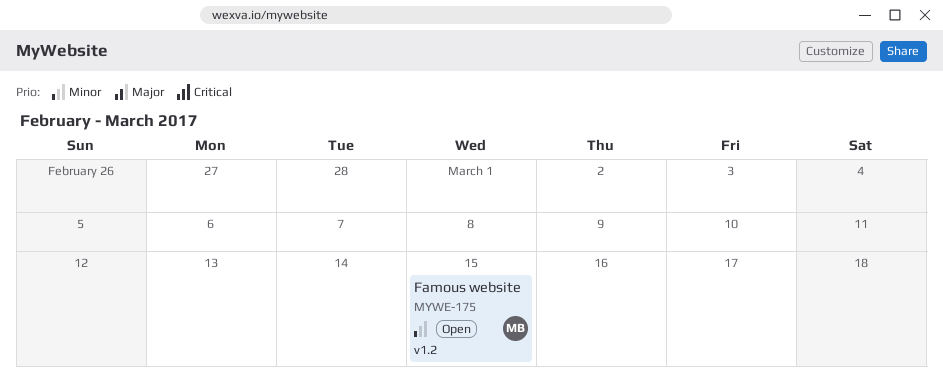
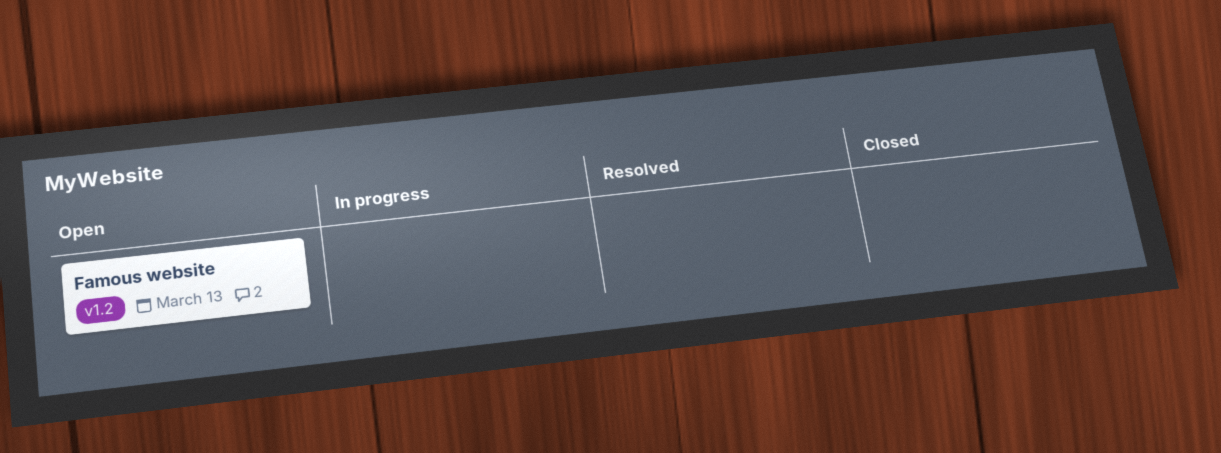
Famous website, due: Mar 15 -> Mar 13

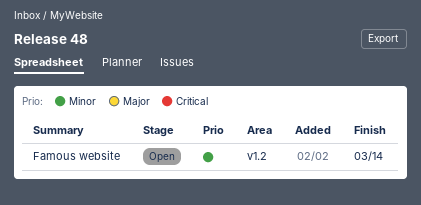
Famous website, due: Mar 13 -> Mar 14

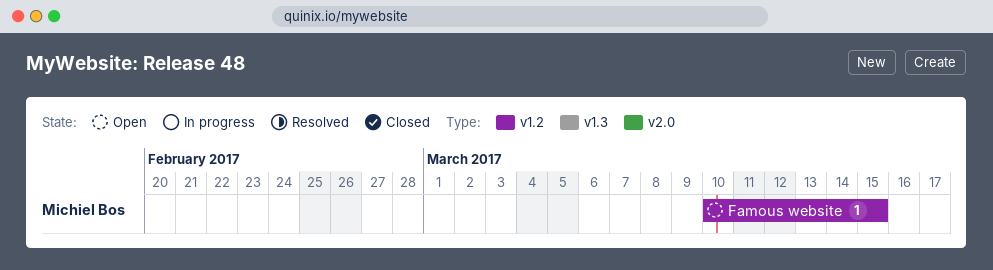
Famous website, due: Mar 14 -> Mar 15

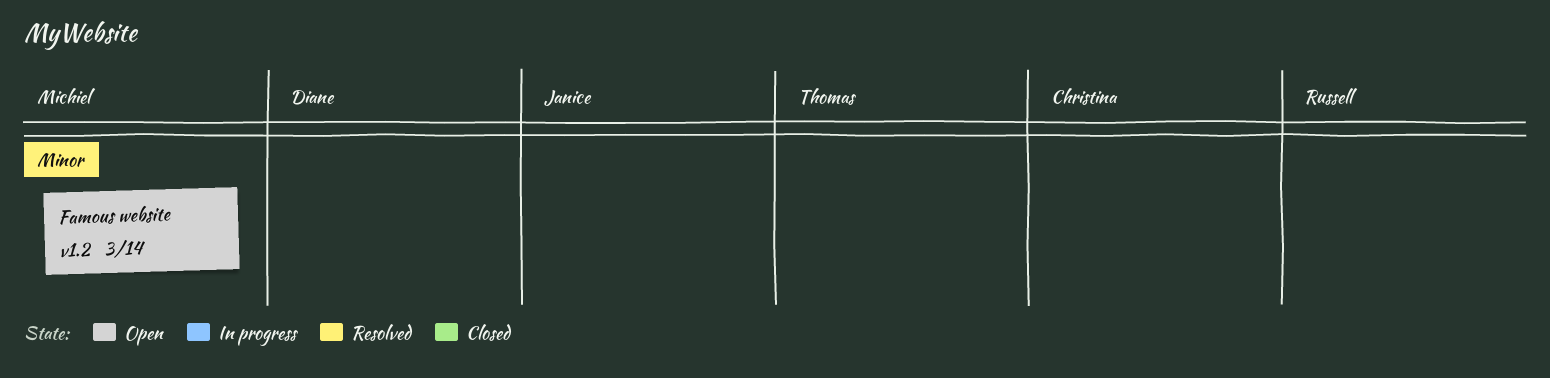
Famous website, due: Mar 15 -> Mar 14

